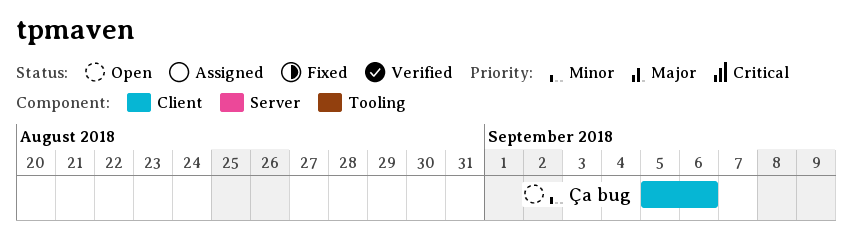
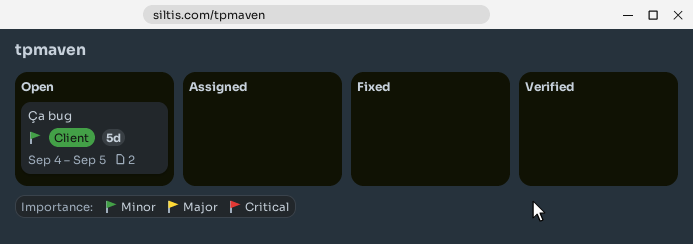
Ça bug, start: Sep 5 -> Sep 4
Ça bug, due: Sep 6 -> Sep 5

